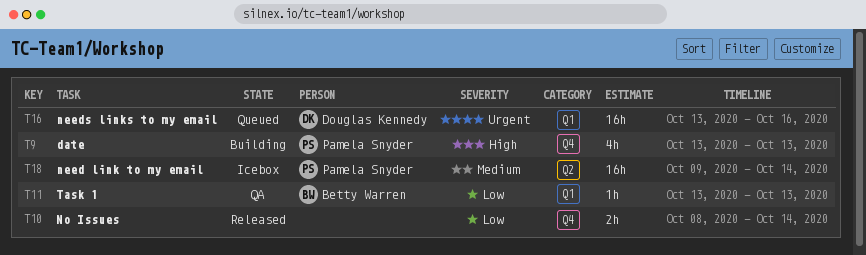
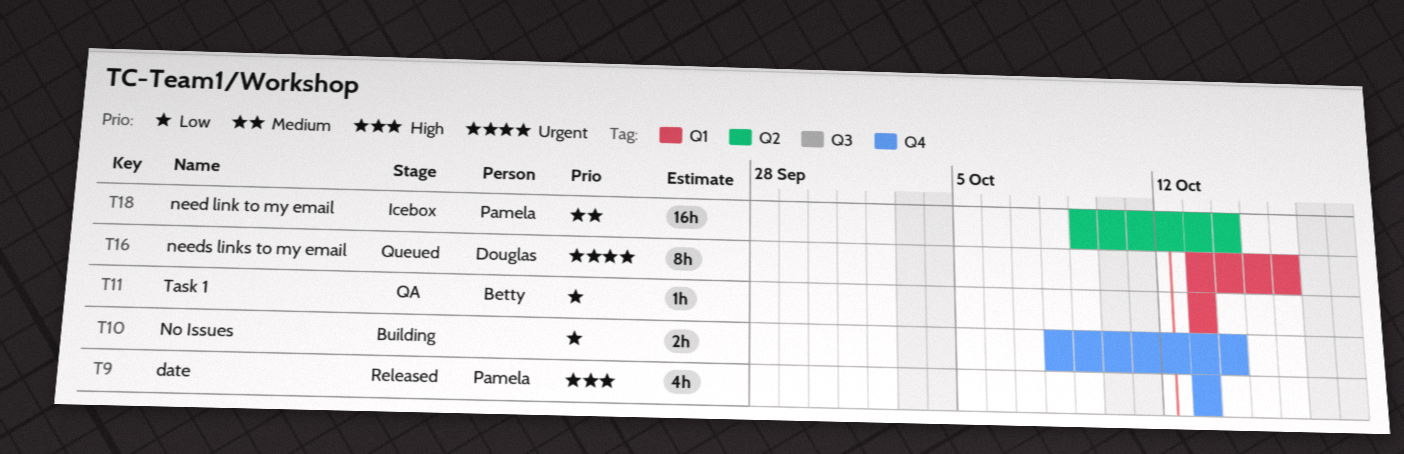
T9, status: Building -> Released
T10, status: Released -> Building
T16, estimate: 16h -> 8h

